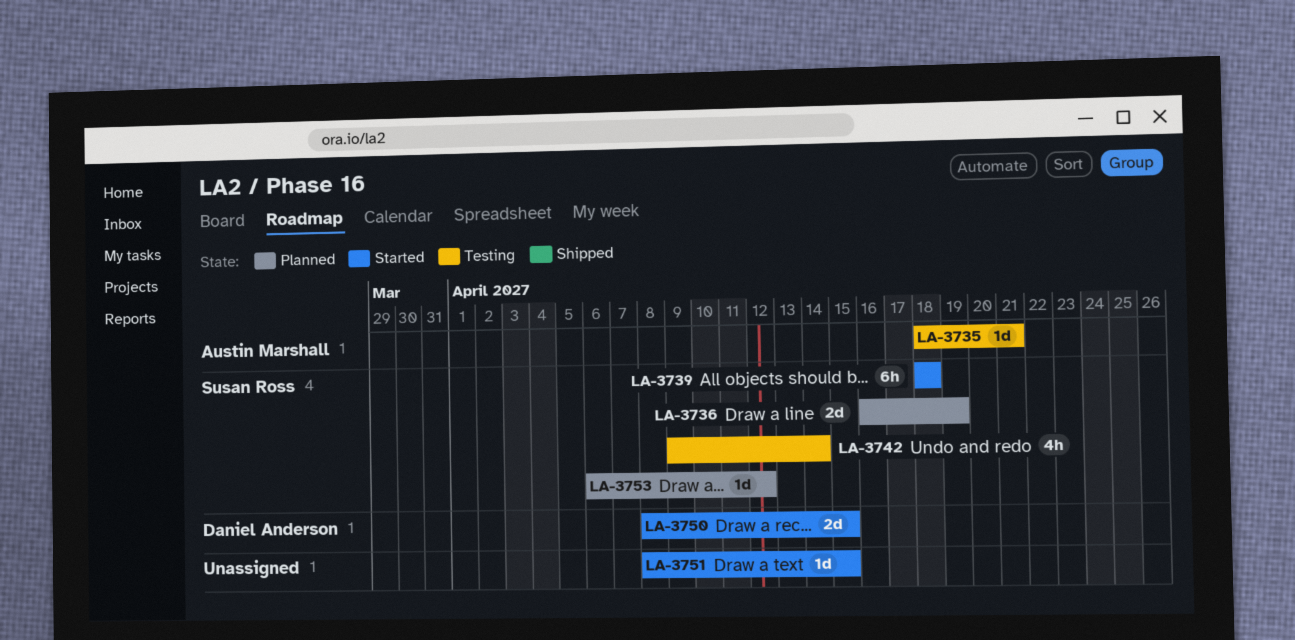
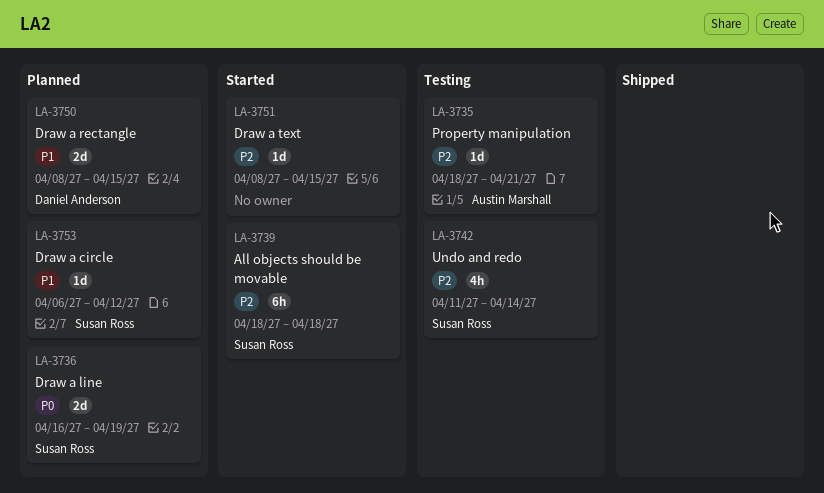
LA-3742, start: Apr 9 -> Apr 11
LA-3750, status: Started -> Planned

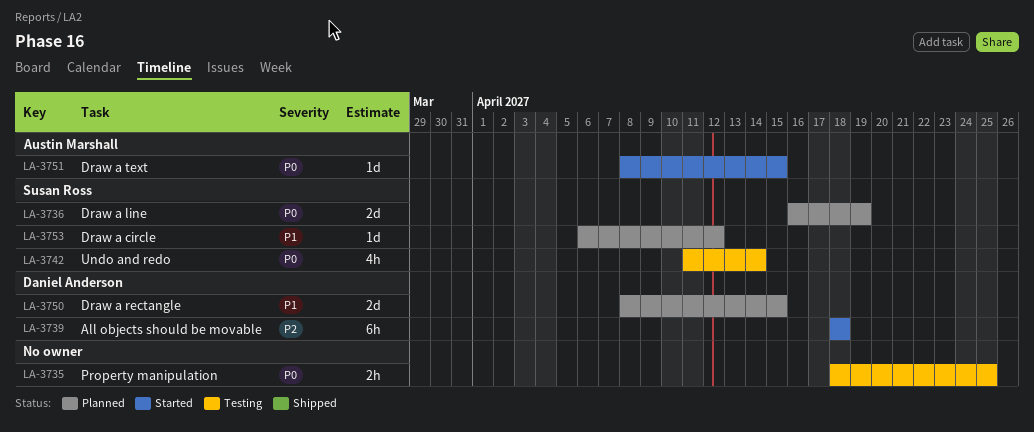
LA-3735, owner: Austin Marshall -> none
LA-3735, priority: P2 -> P0
LA-3735, estimate: 1d -> 2h
LA-3735, due: Apr 21 -> Apr 25
LA-3739, owner: Susan Ross -> Daniel Anderson
LA-3742, priority: P2 -> P0
LA-3751, owner: none -> Austin Marshall
LA-3751, priority: P2 -> P0

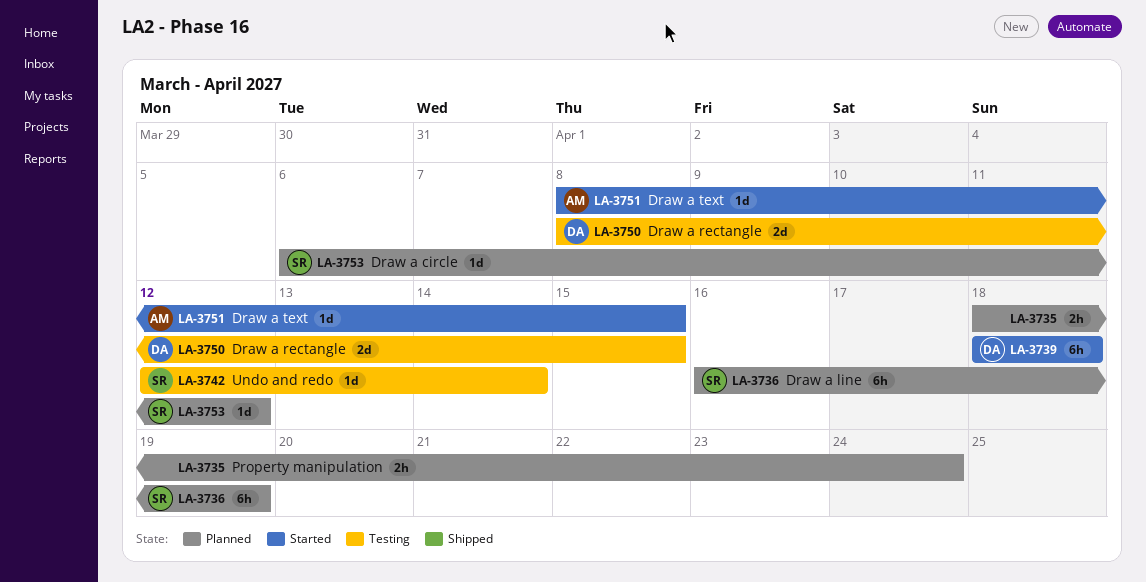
LA-3735, status: Testing -> Planned
LA-3735, due: Apr 25 -> Apr 24
LA-3736, estimate: 2d -> 6h
LA-3742, estimate: 4h -> 1d
LA-3742, start: Apr 11 -> Apr 12
LA-3750, status: Planned -> Testing

